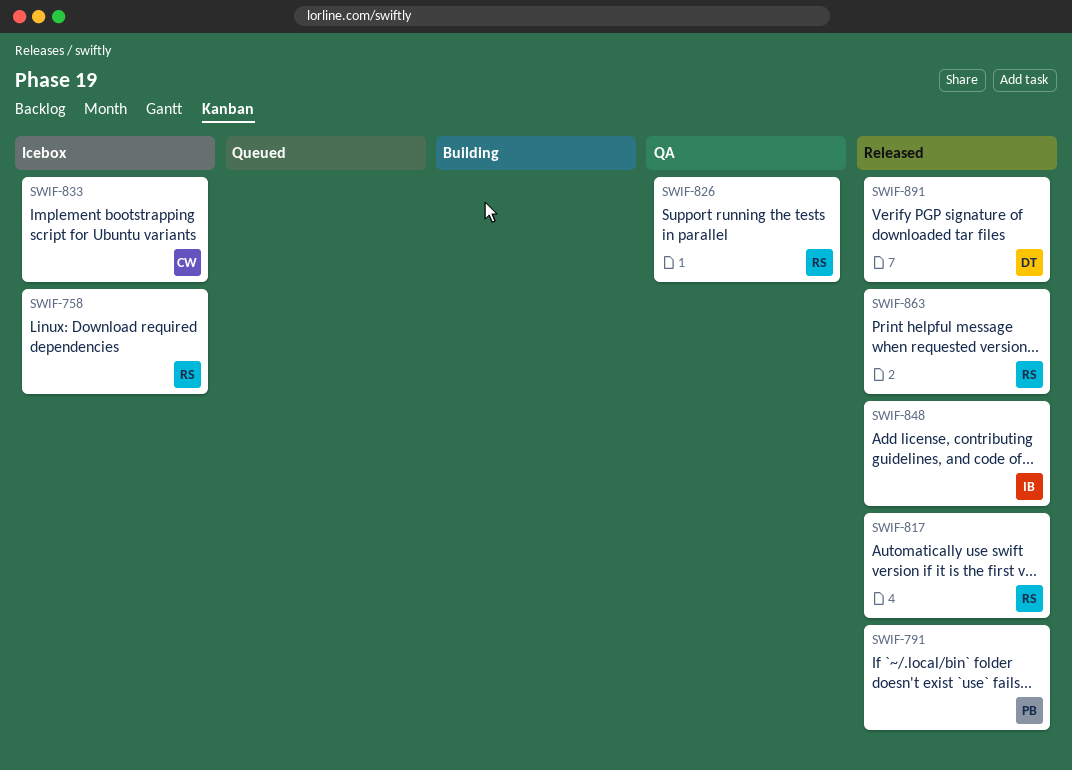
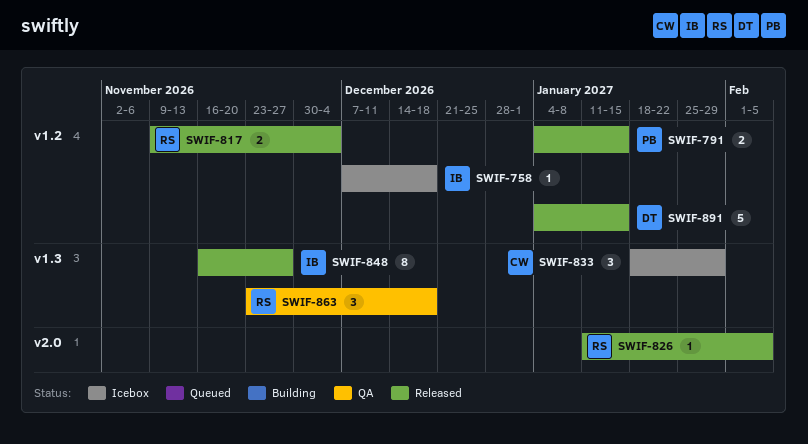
SWIF-758, owner: RS -> IB
SWIF-826, status: QA -> Released
SWIF-863, status: Released -> QA

